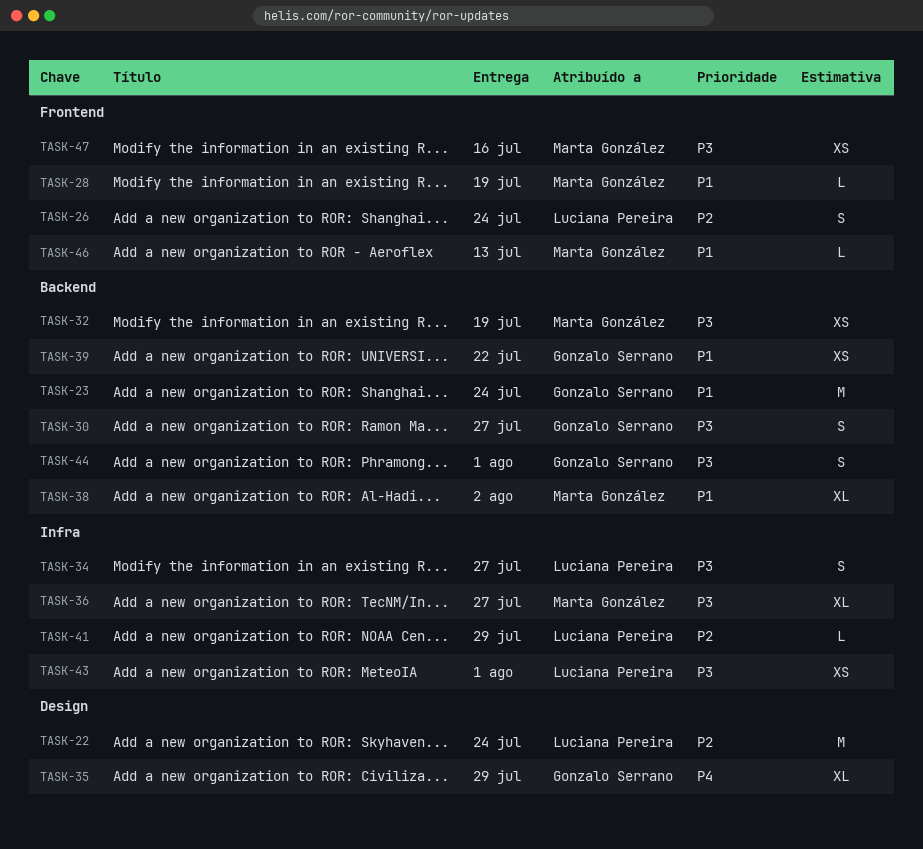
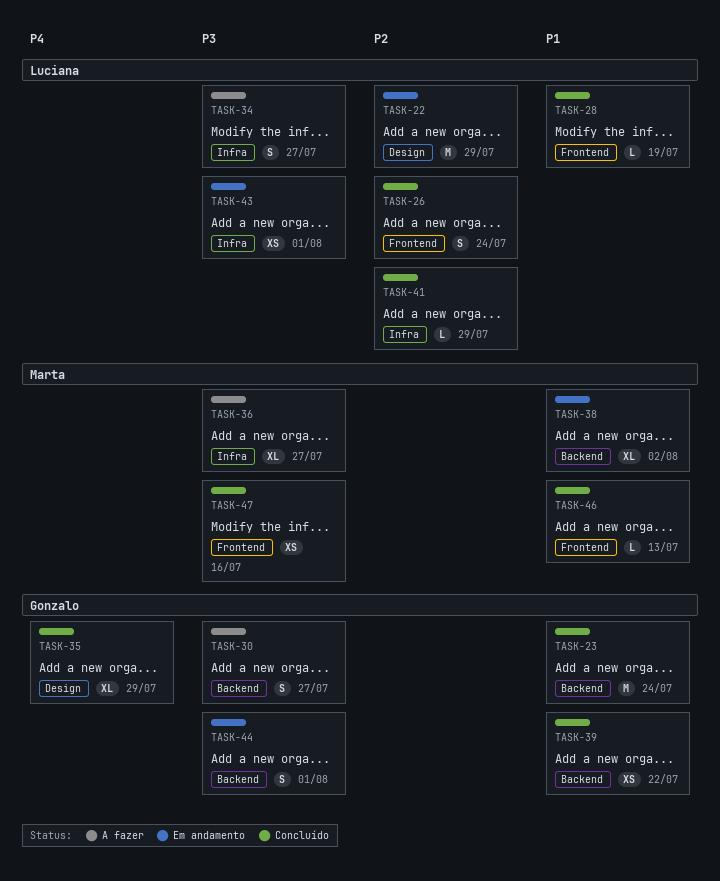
TASK-22, due: Jul 24 -> Jul 29
TASK-28, owner: Marta González -> Luciana Pereira
TASK-32: present -> none

